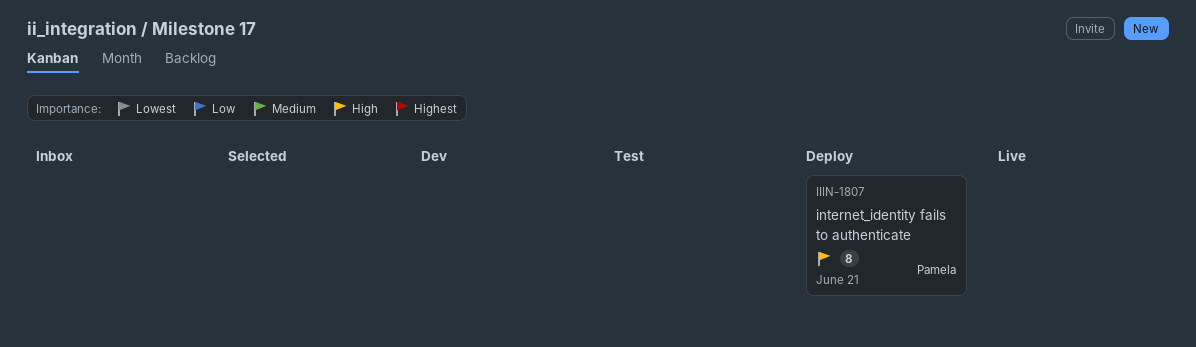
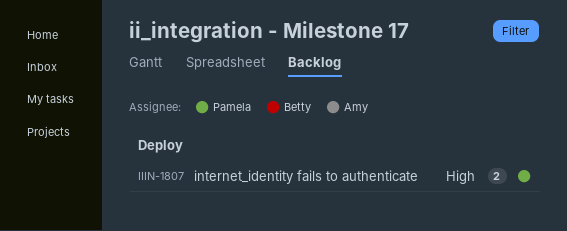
IIIN-1807, estimate: 8 -> 2

